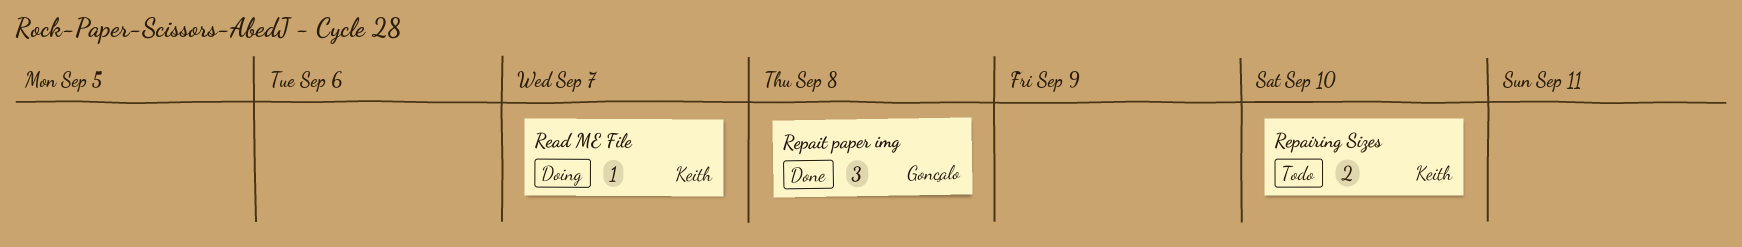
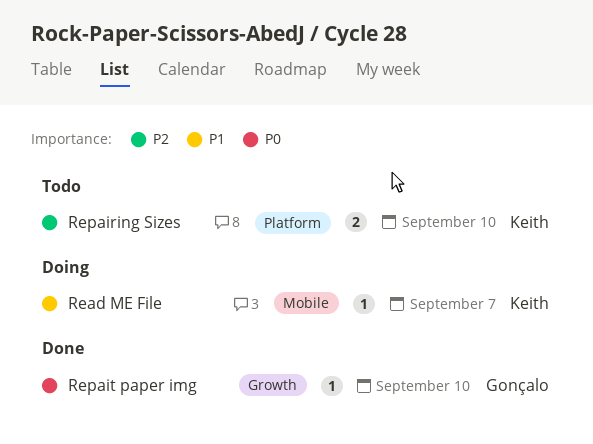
Repait paper img, estimate: 3 -> 1
Repait paper img, due: Sep 8 -> Sep 10

